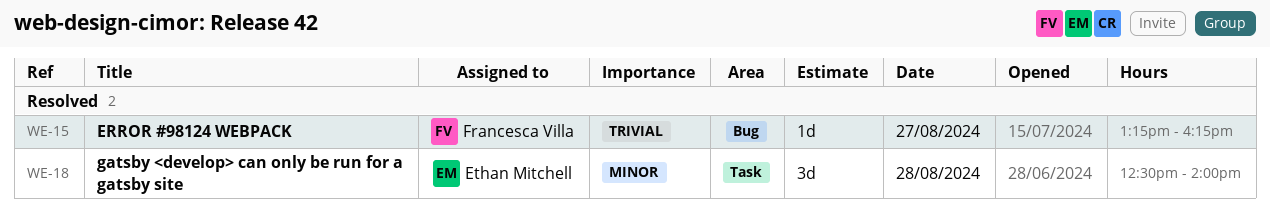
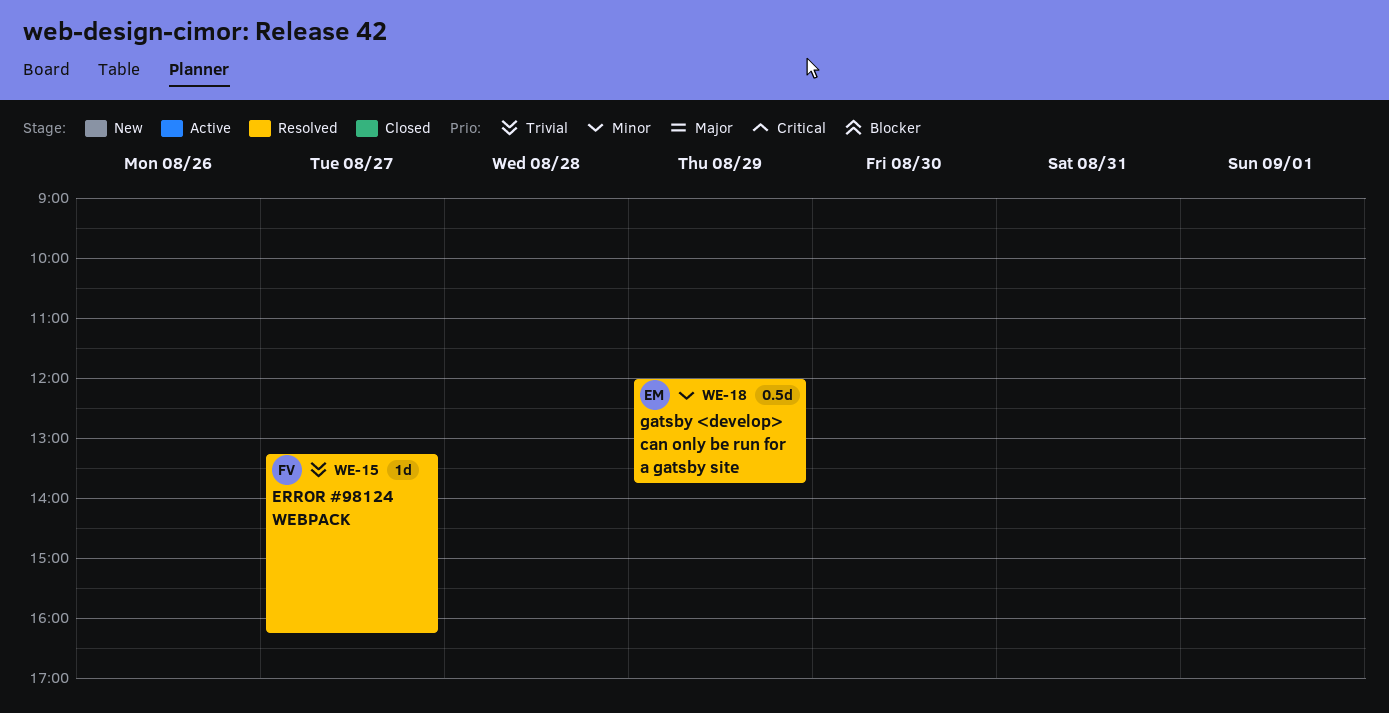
WE-18, estimate: 3d -> 0.5d
WE-18, day: Aug 28 -> Aug 29
WE-18, begins: 12:30 -> 12:00
WE-18, ends: 14:00 -> 13:45

